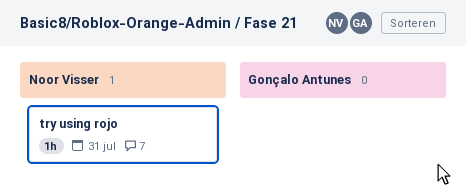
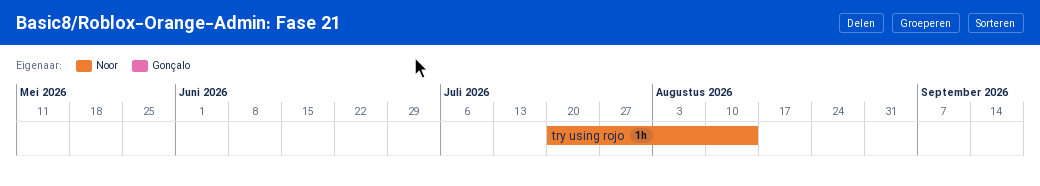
try using rojo, due: Jul 31 -> Aug 14

